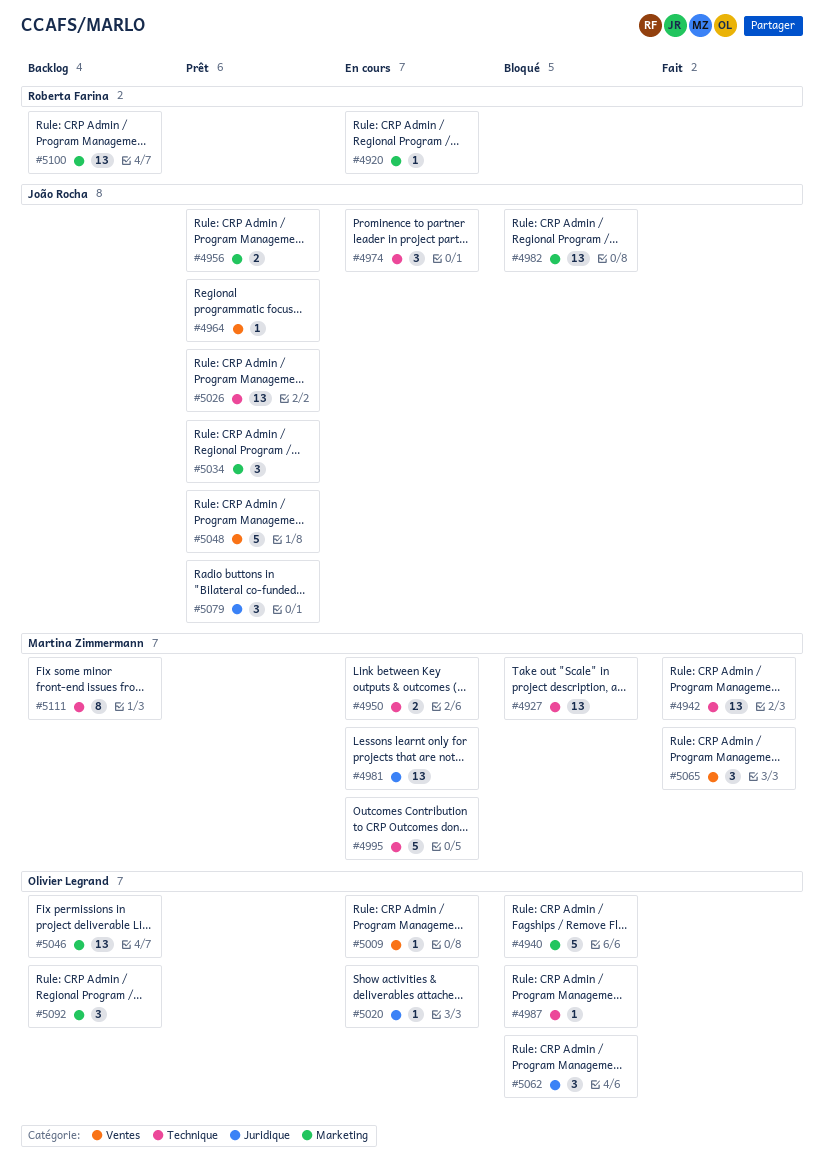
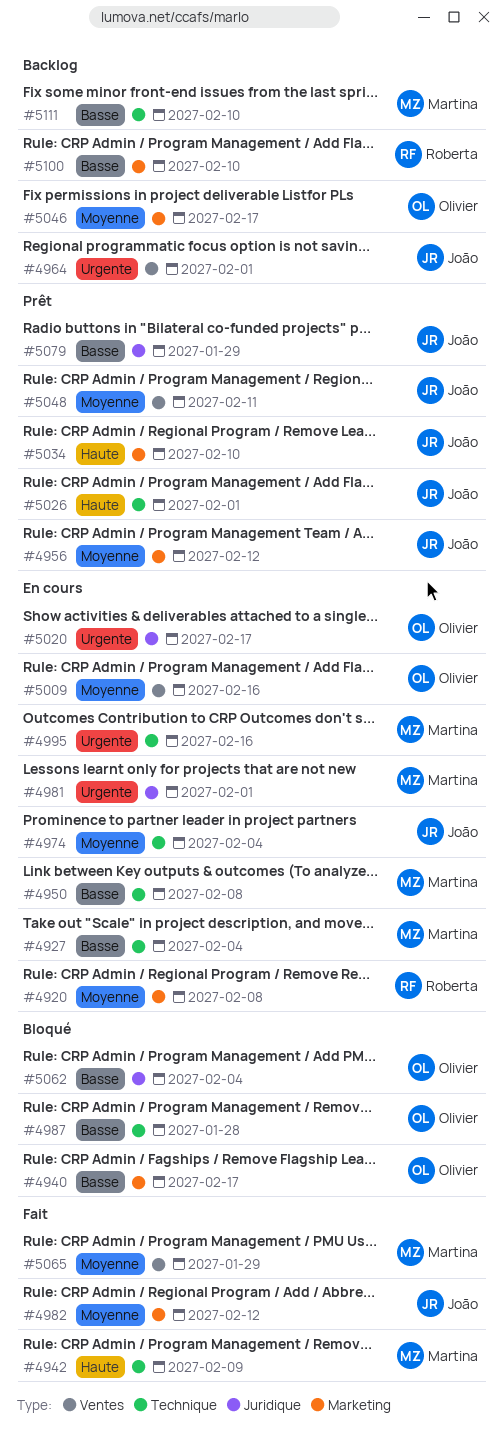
#4927, status: Bloqué -> En cours
#4964, status: Prêt -> Backlog
#4982, status: Bloqué -> Fait
#5092: present -> none

